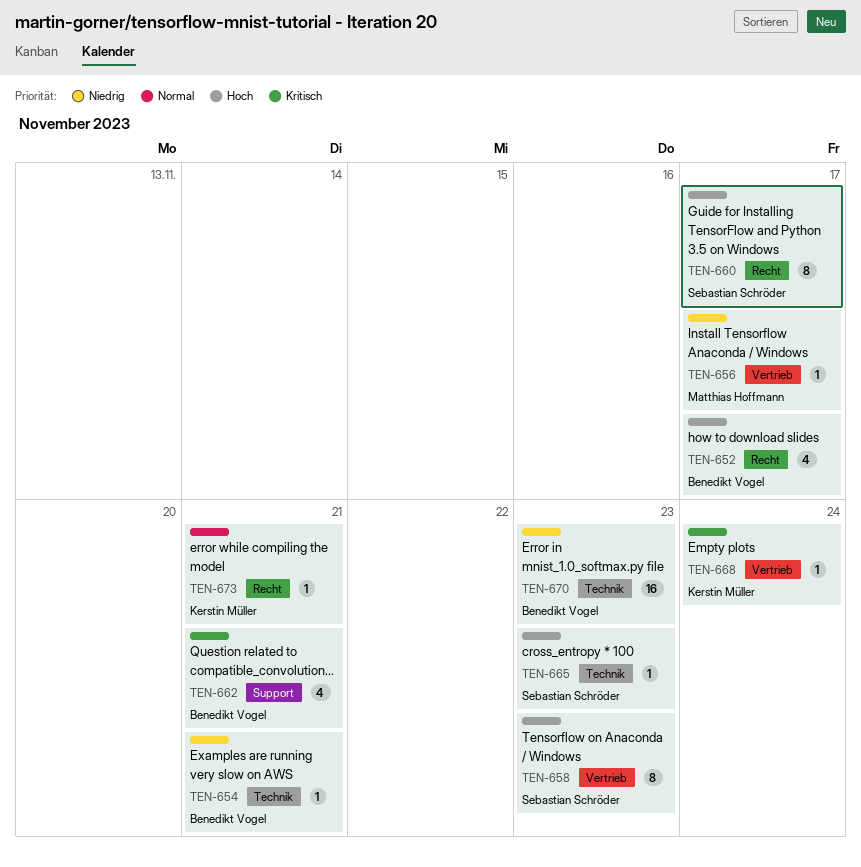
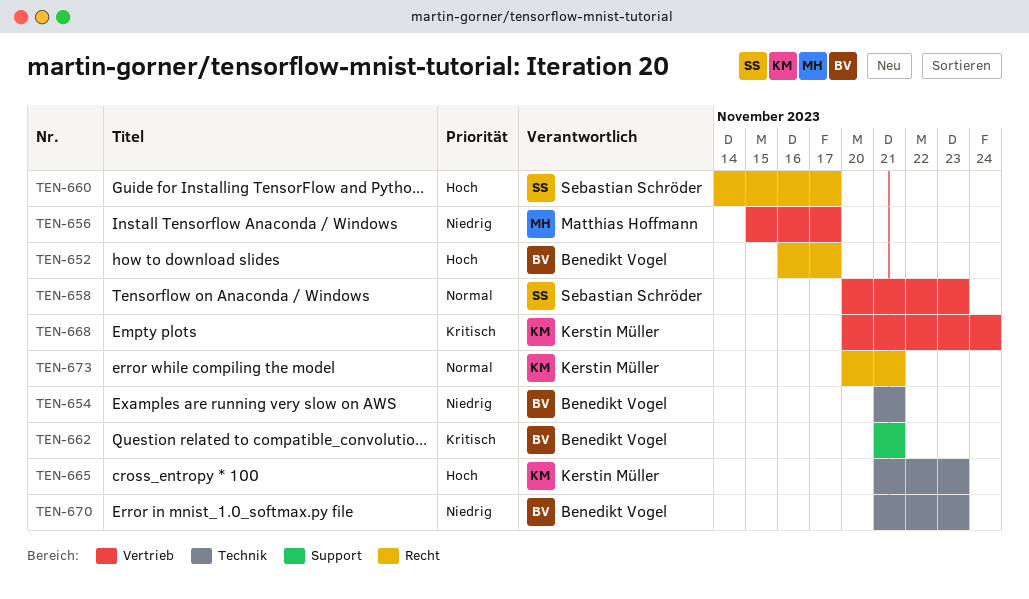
TEN-658, priority: Hoch -> Normal
TEN-665, owner: Sebastian Schröder -> Kerstin Müller

